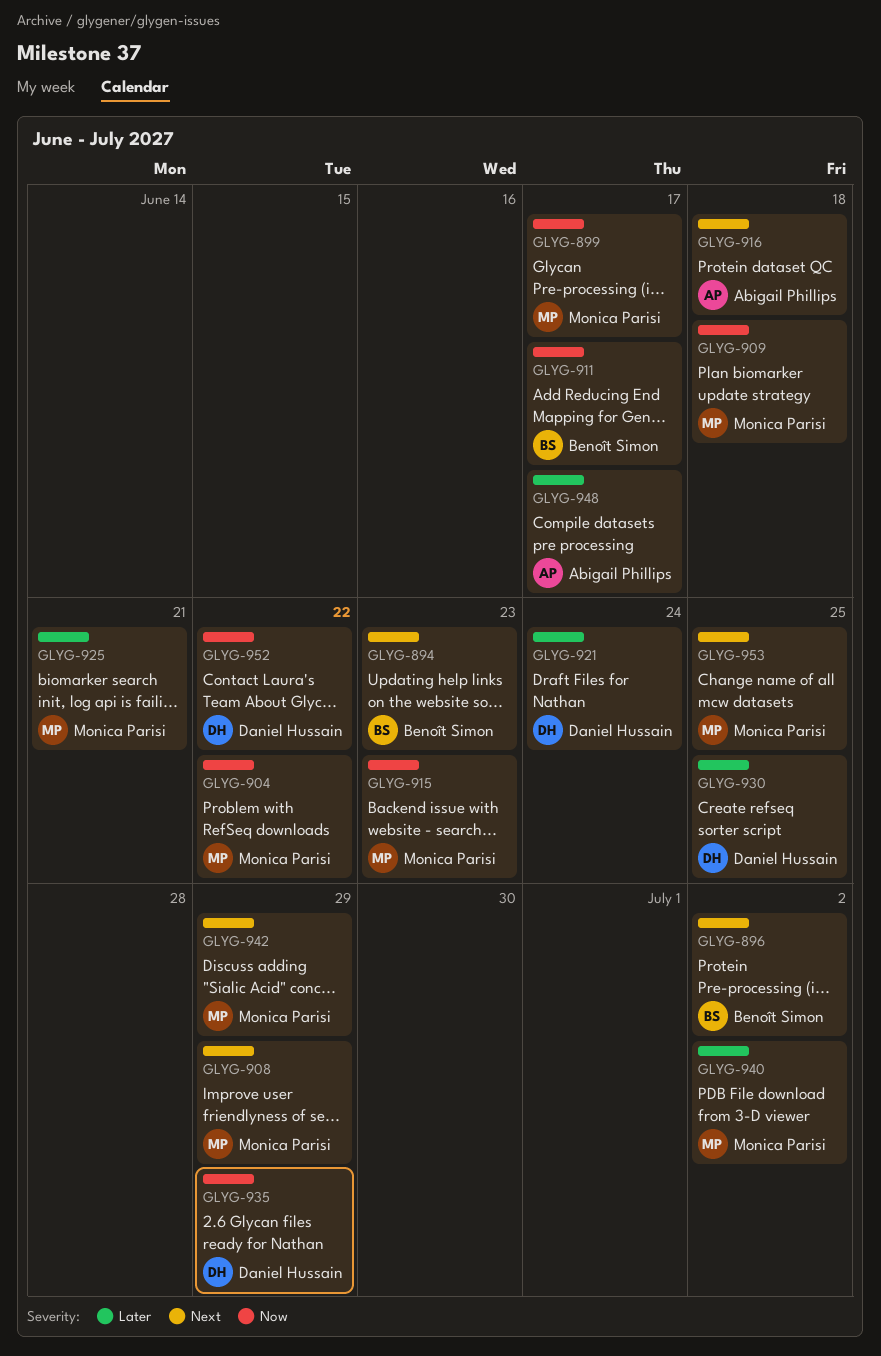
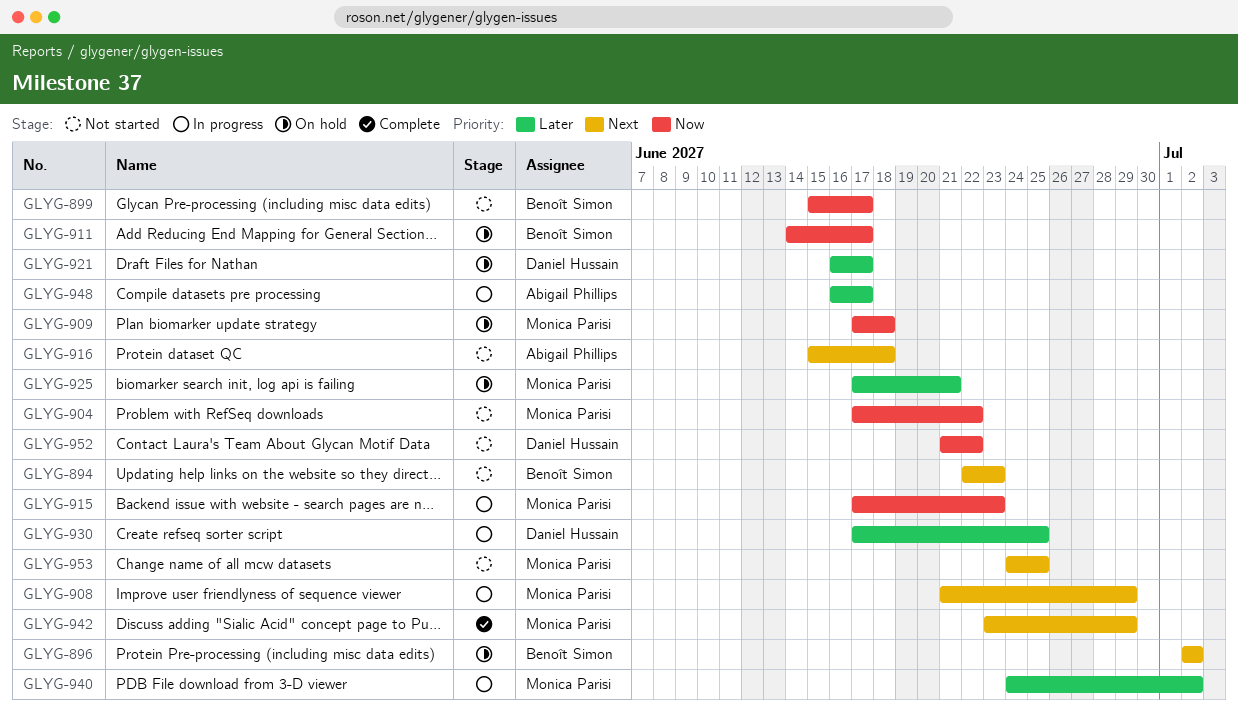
GLYG-899, owner: Monica Parisi -> Benoît Simon
GLYG-921, due: Jun 24 -> Jun 17
GLYG-935: present -> none

